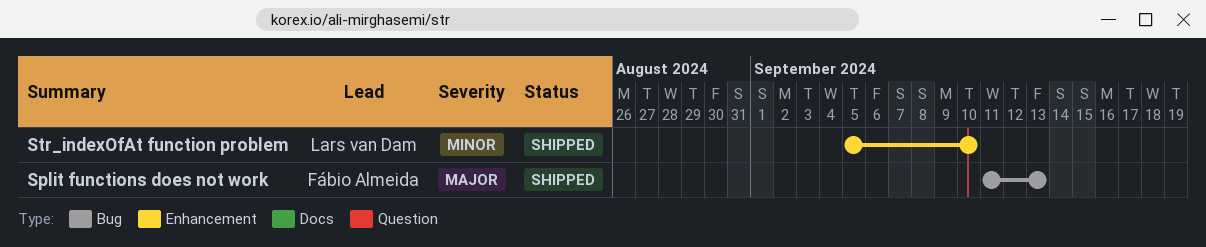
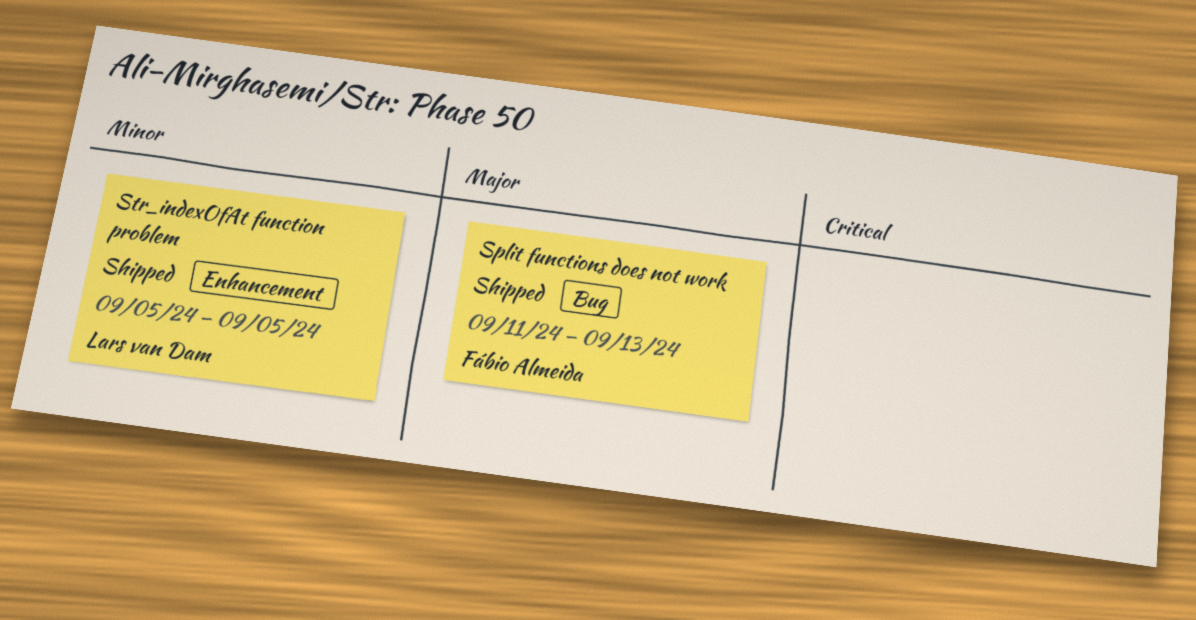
Str_indexOfAt function problem, due: Sep 10 -> Sep 5

